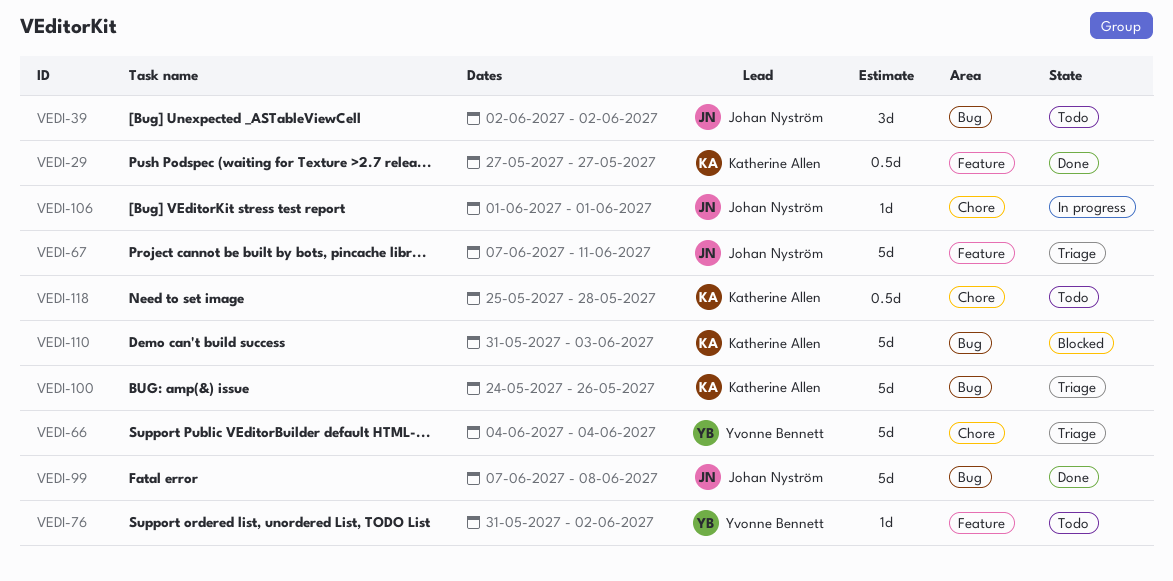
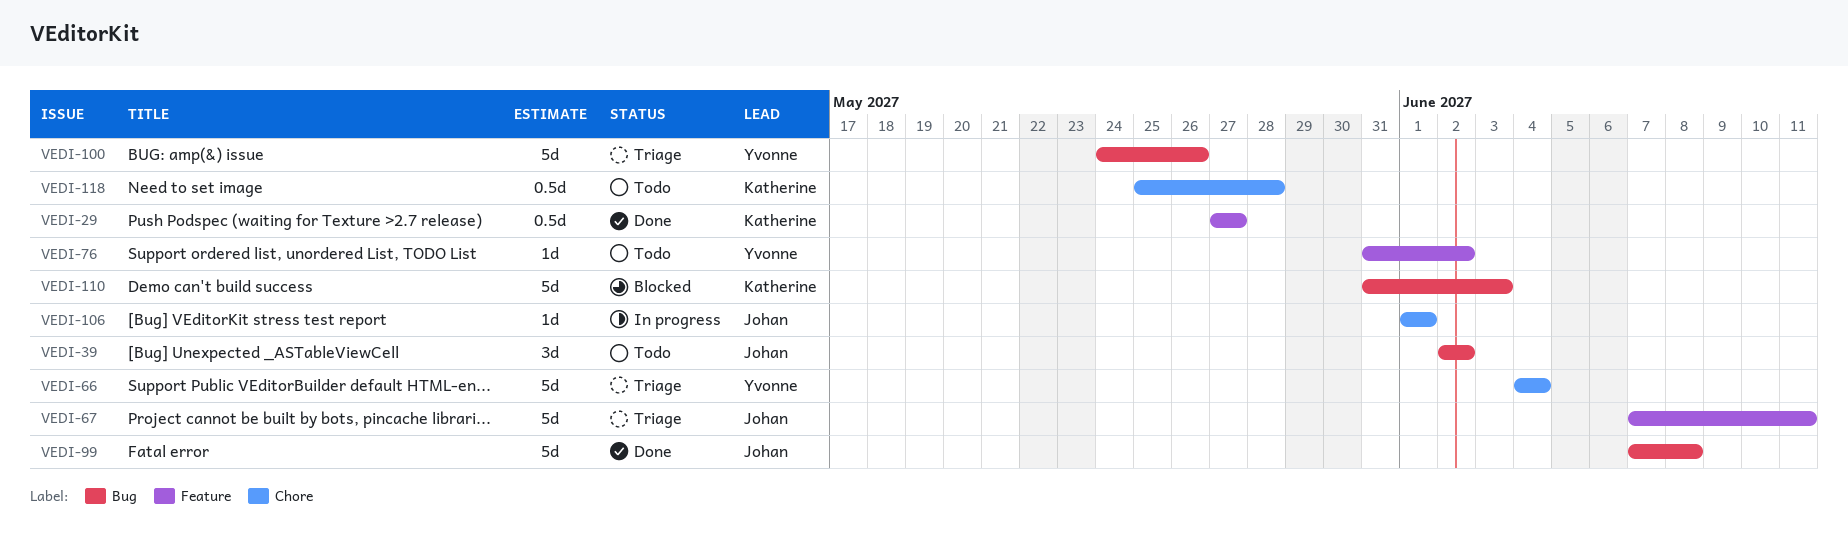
VEDI-100, owner: Katherine Allen -> Yvonne Bennett

